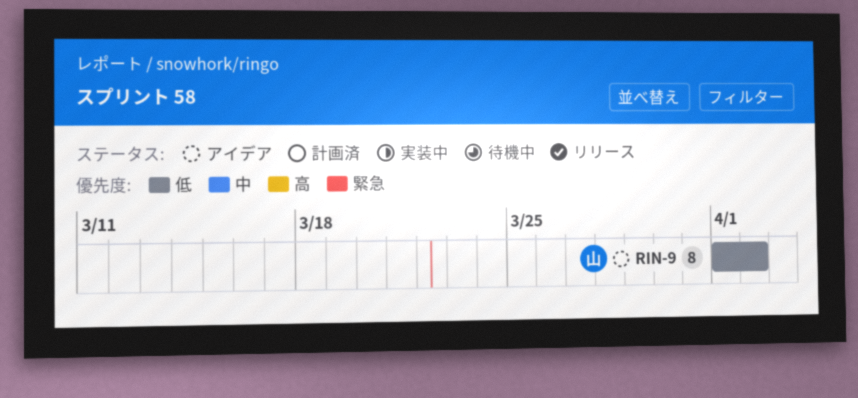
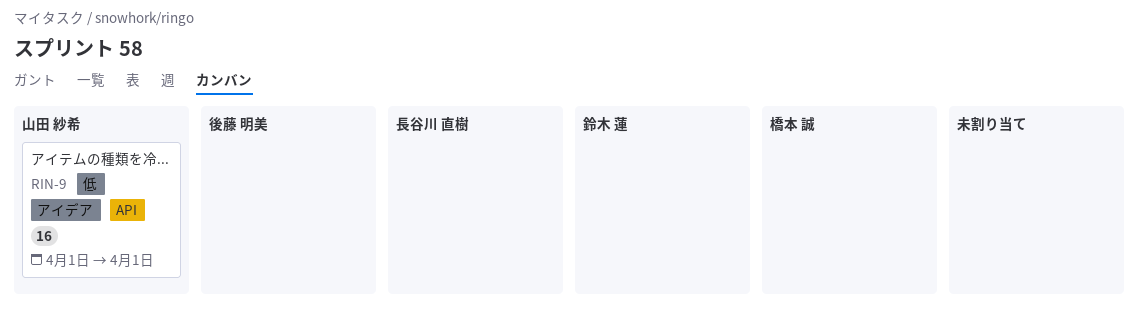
RIN-9, estimate: 8 -> 16
RIN-9, due: Apr 2 -> Apr 1

